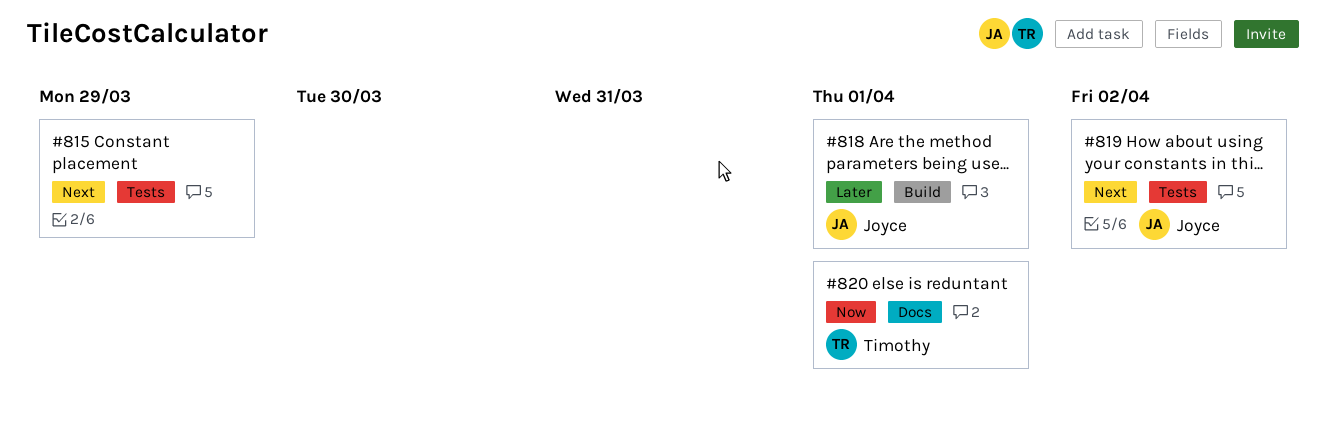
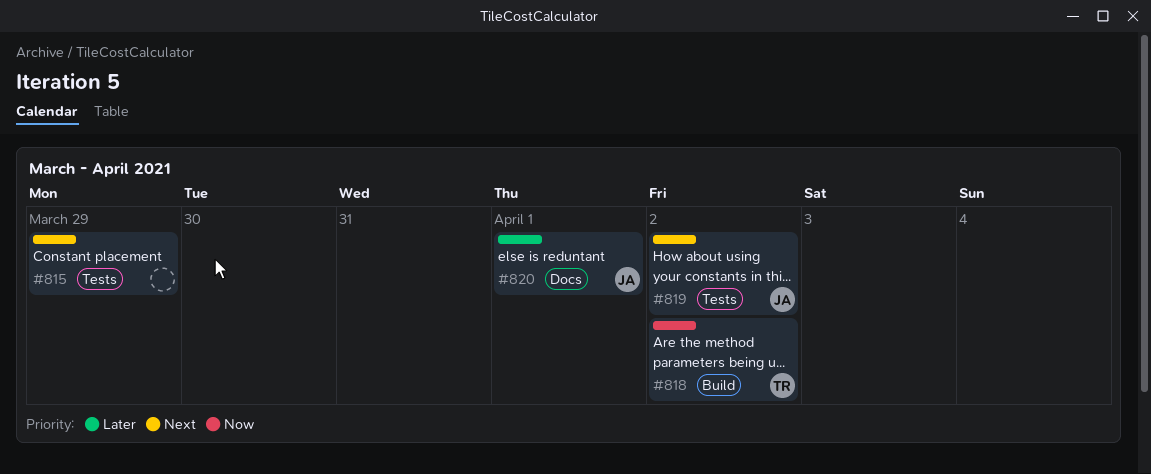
#818, owner: Joyce -> Timothy
#818, priority: Later -> Now
#818, due: Apr 1 -> Apr 2
#820, owner: Timothy -> Joyce
#820, priority: Now -> Later

